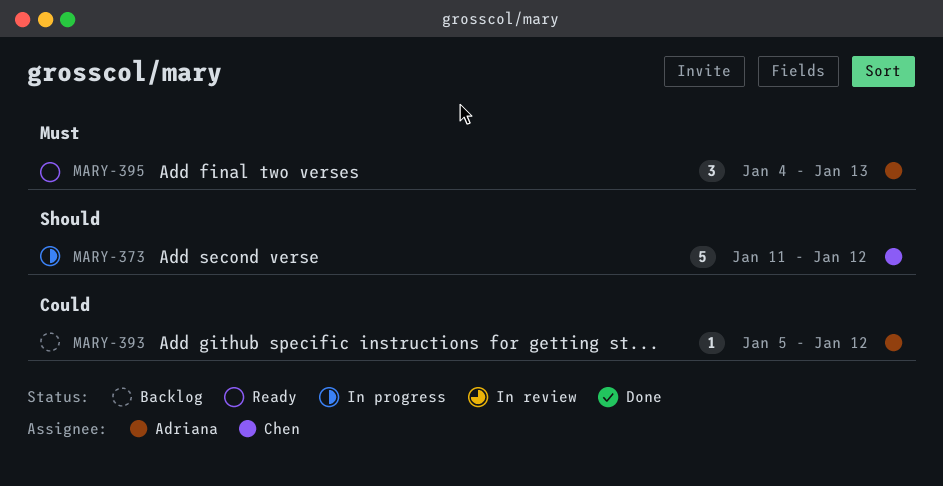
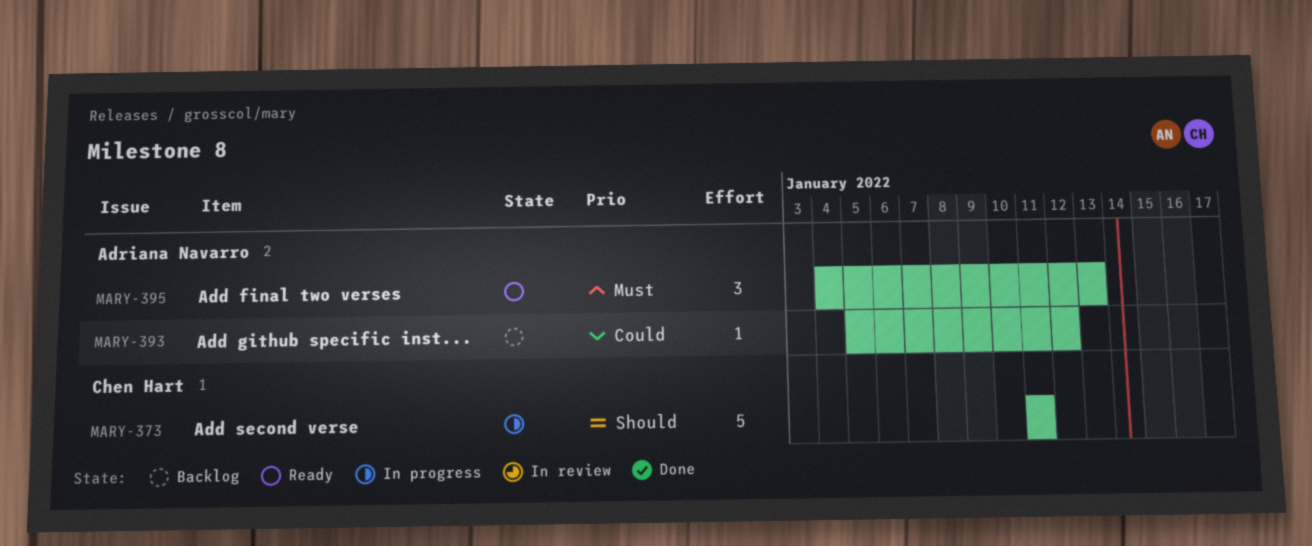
MARY-373, due: Jan 12 -> Jan 11

